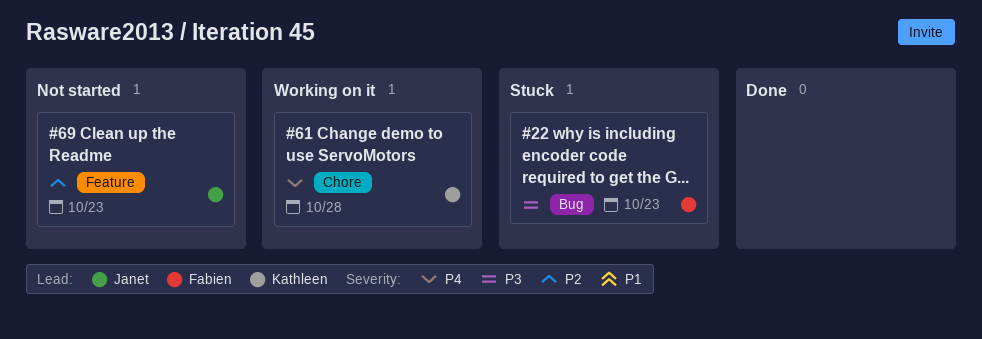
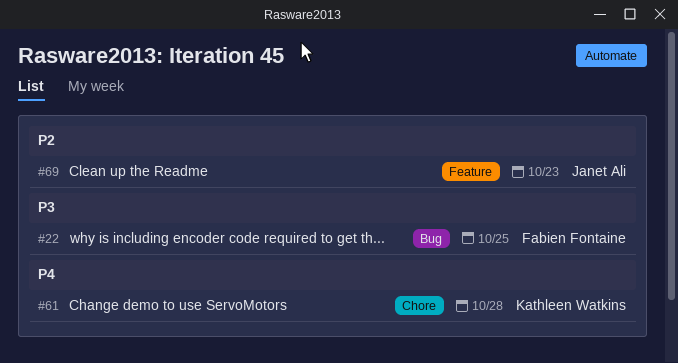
#22, due: Oct 23 -> Oct 25

